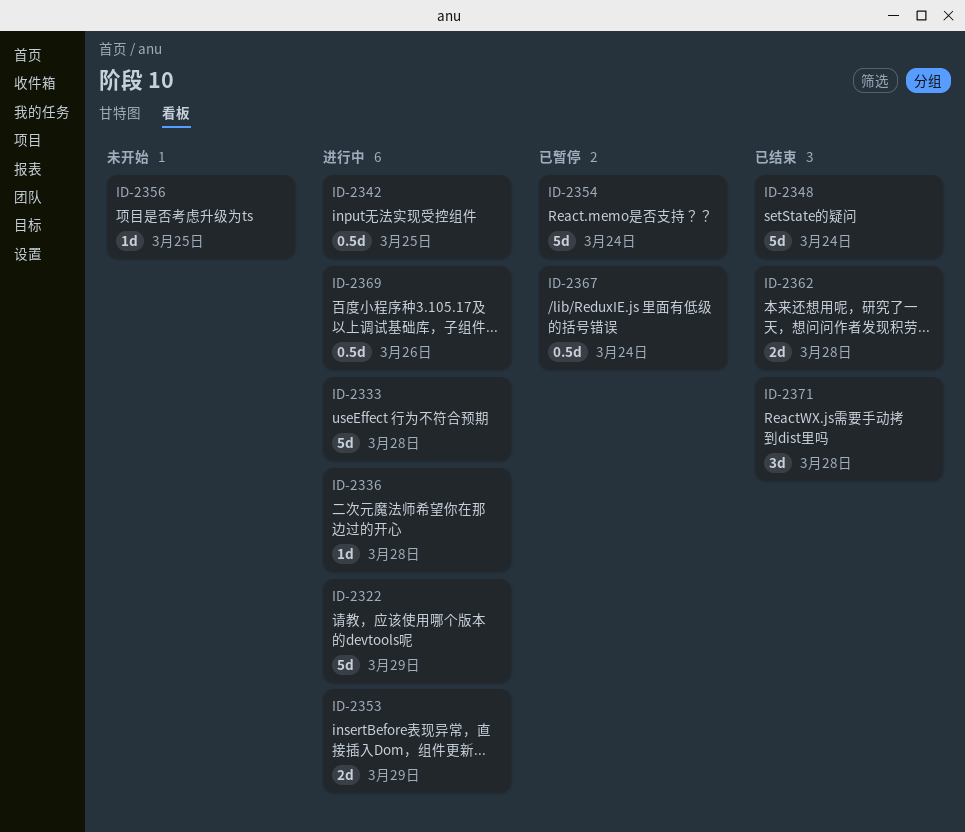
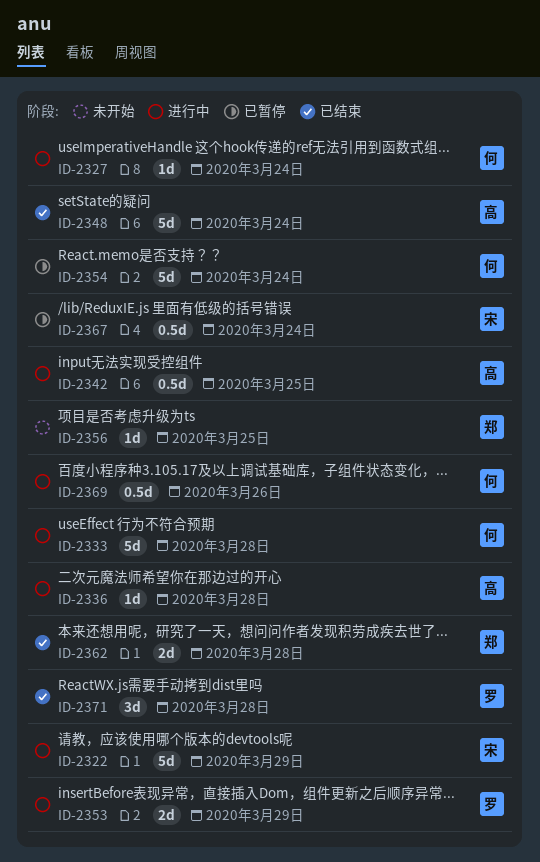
ID-2327: none -> present

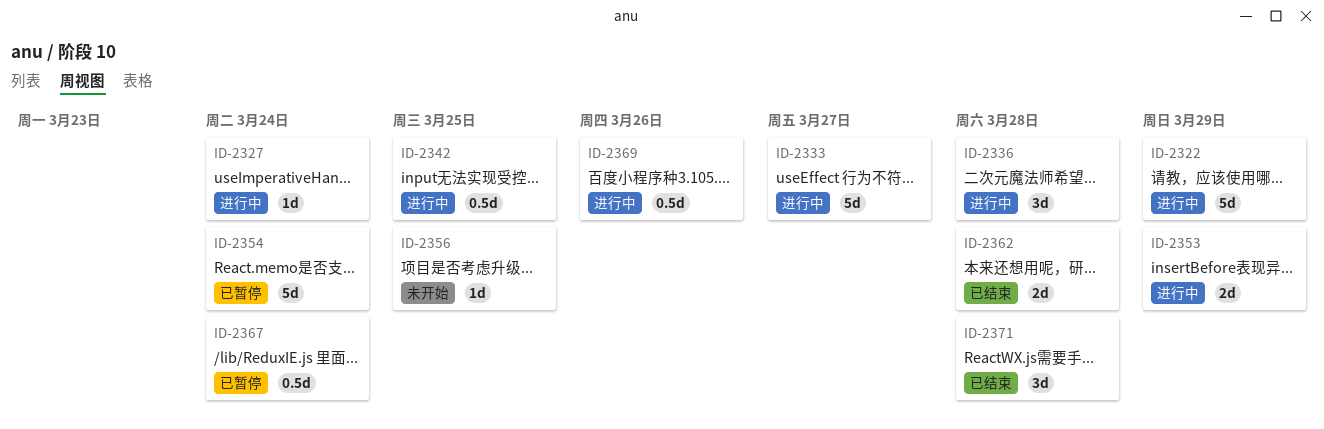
ID-2333, due: Mar 28 -> Mar 27
ID-2336, estimate: 1d -> 3d
ID-2348: present -> none

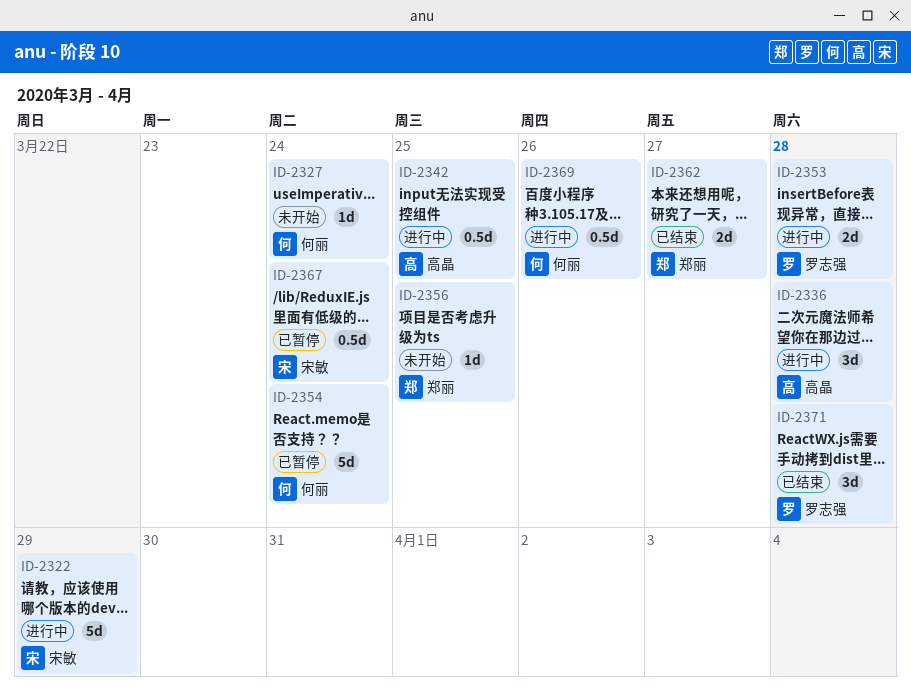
ID-2327, status: 进行中 -> 未开始
ID-2333: present -> none
ID-2353, due: Mar 29 -> Mar 28
ID-2362, due: Mar 28 -> Mar 27

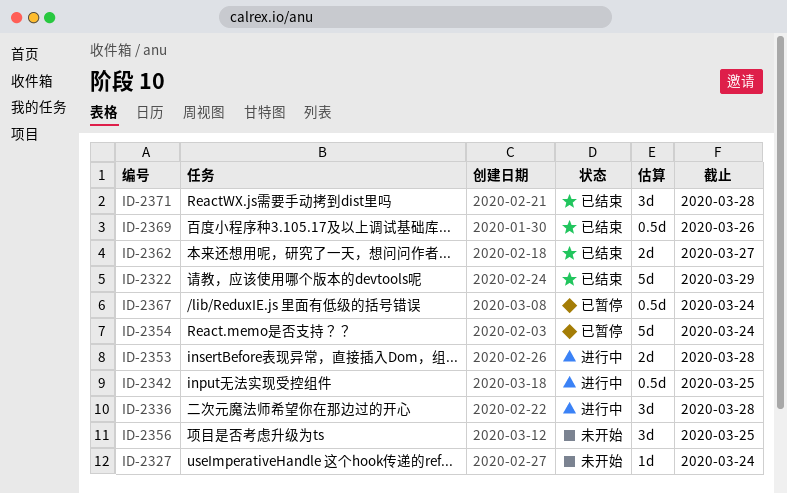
ID-2322, status: 进行中 -> 已结束
ID-2356, estimate: 1d -> 3d
ID-2369, status: 进行中 -> 已结束

